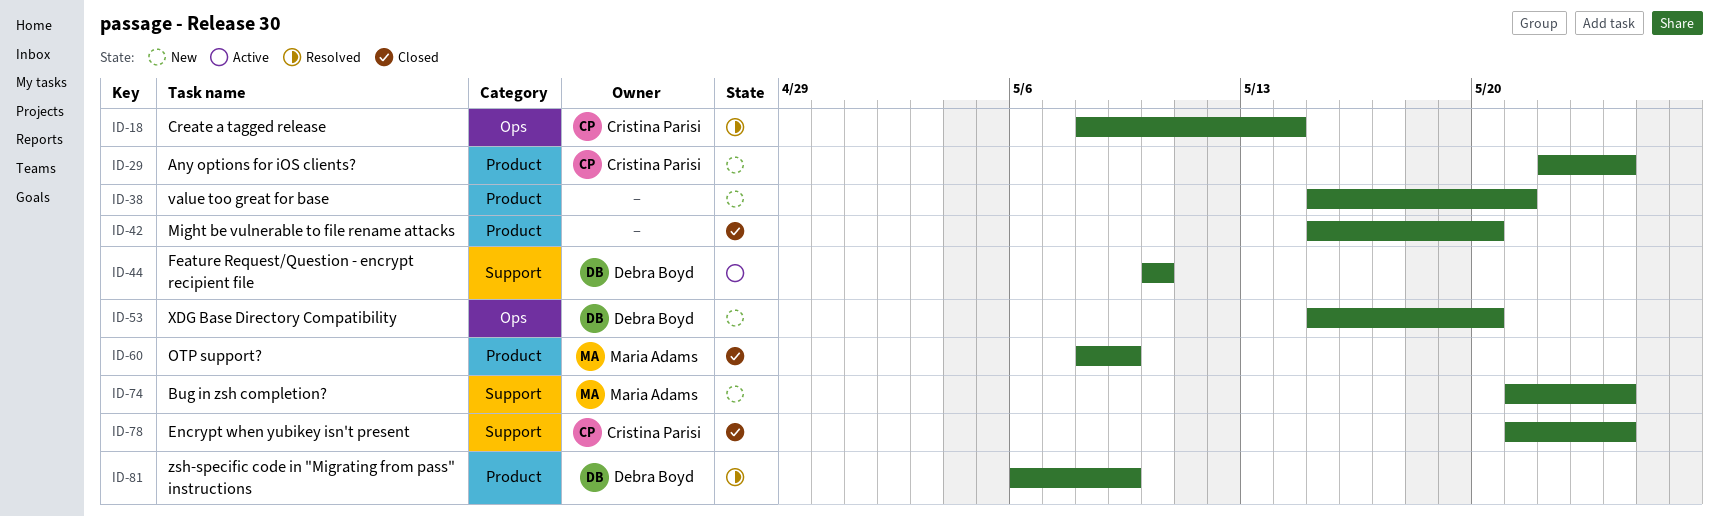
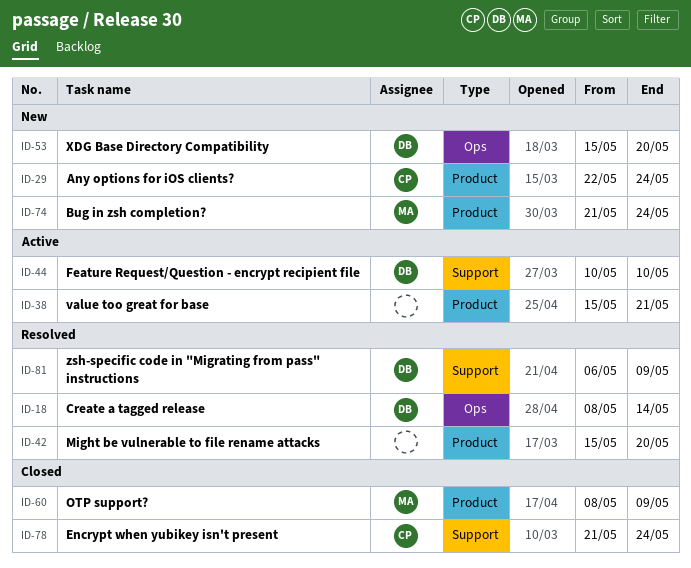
ID-18, owner: Cristina Parisi -> Debra Boyd
ID-38, status: New -> Active
ID-42, status: Closed -> Resolved
ID-74, label: Support -> Product
ID-81, label: Product -> Support

